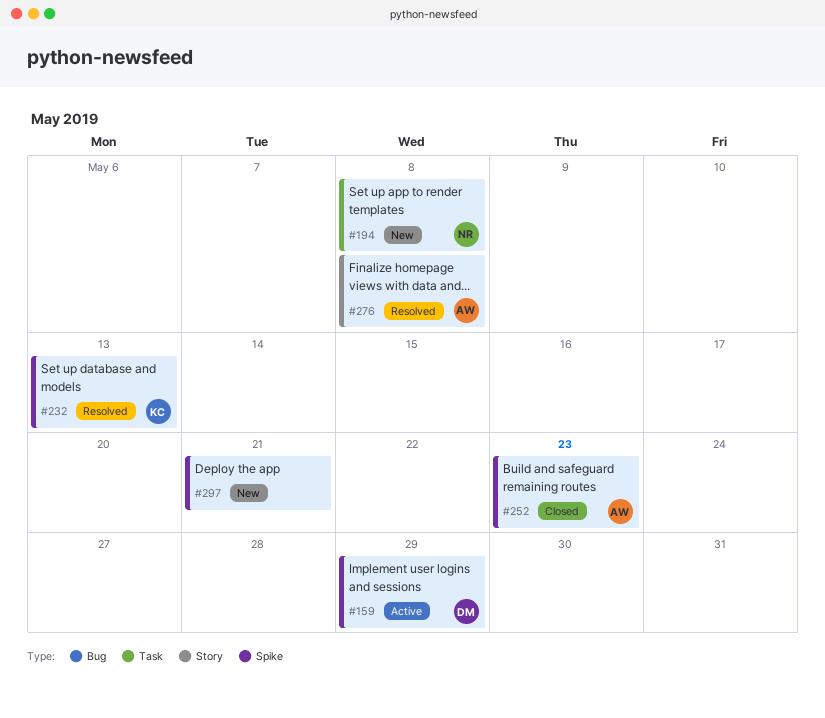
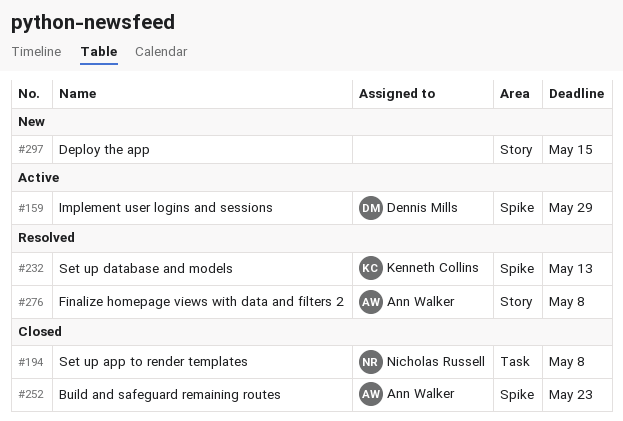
#194, status: New -> Closed
#297, label: Spike -> Story
#297, due: May 21 -> May 15

